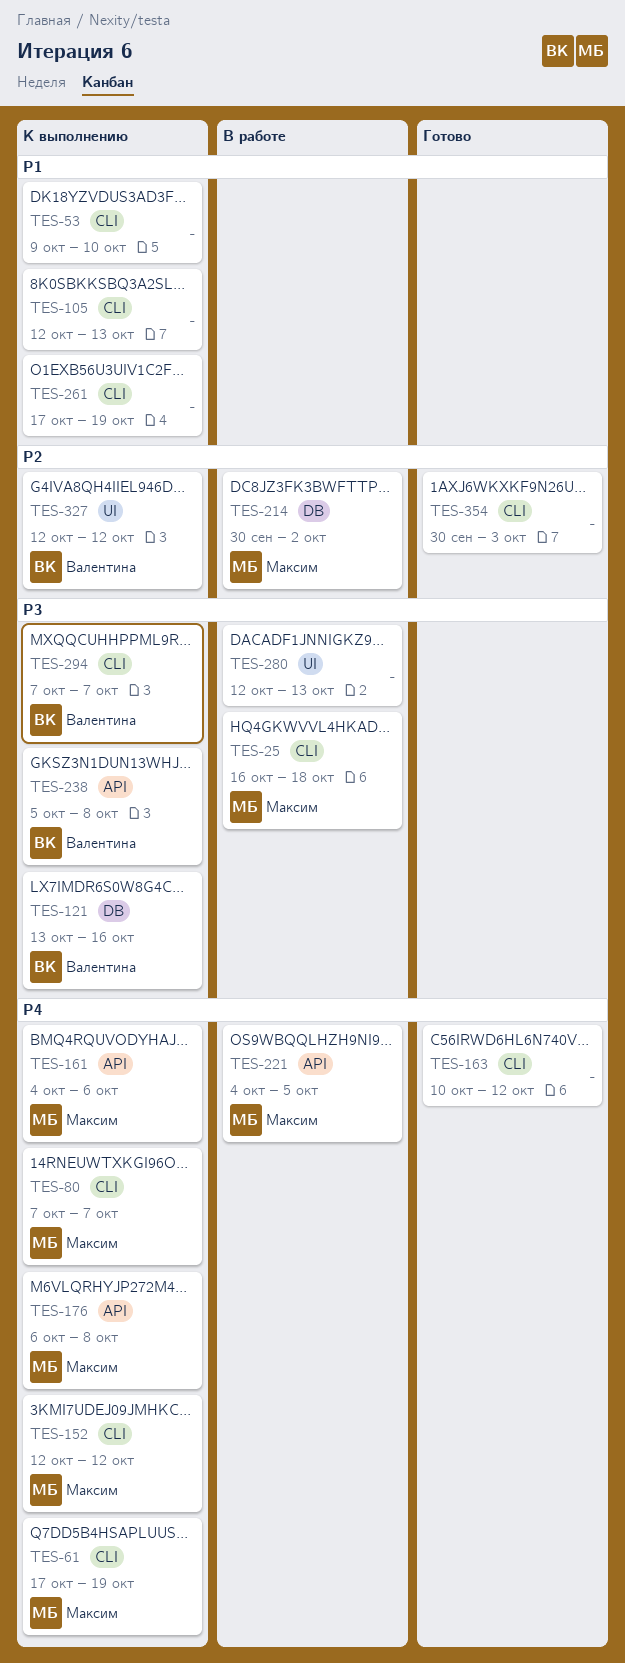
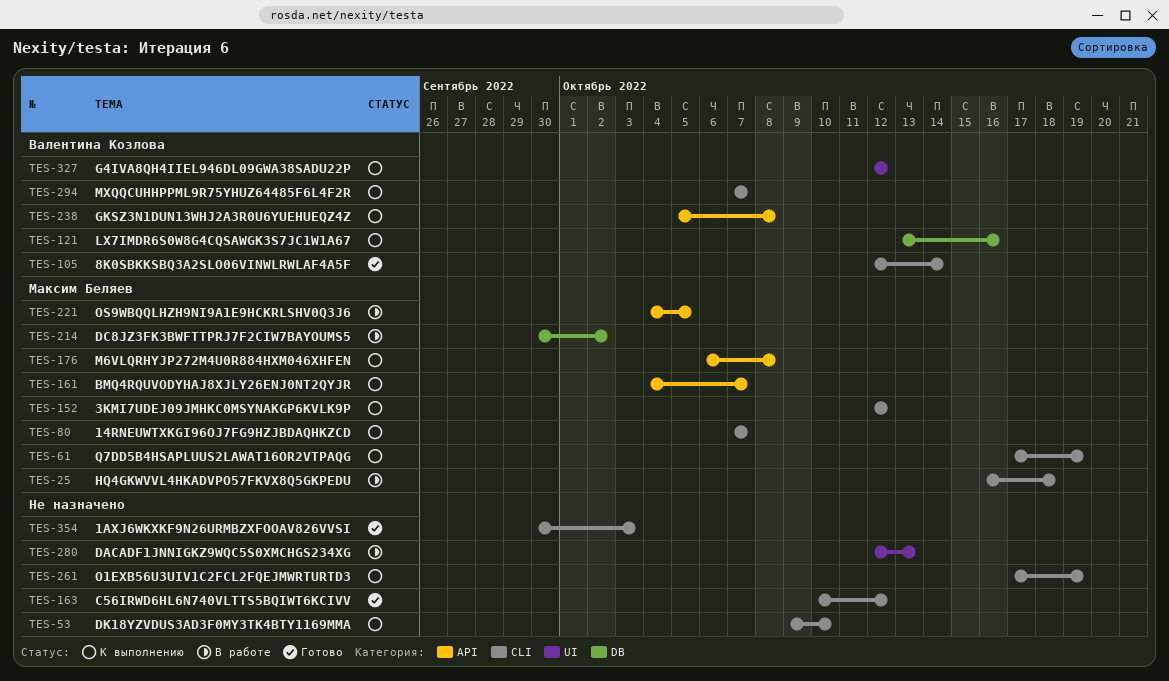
TES-105, status: К выполнению -> Готово
TES-105, owner: none -> Валентина Козлова
TES-105, due: Oct 13 -> Oct 14
TES-161, due: Oct 6 -> Oct 7

